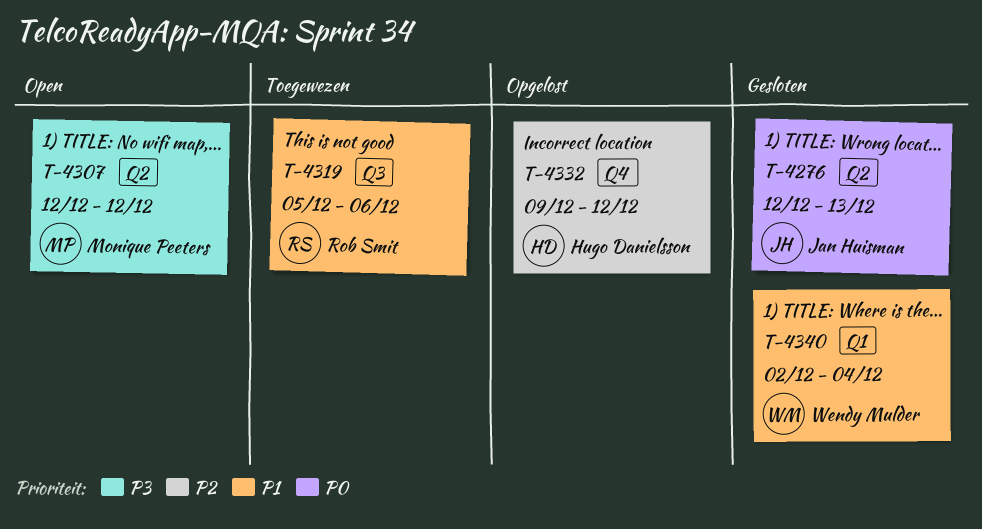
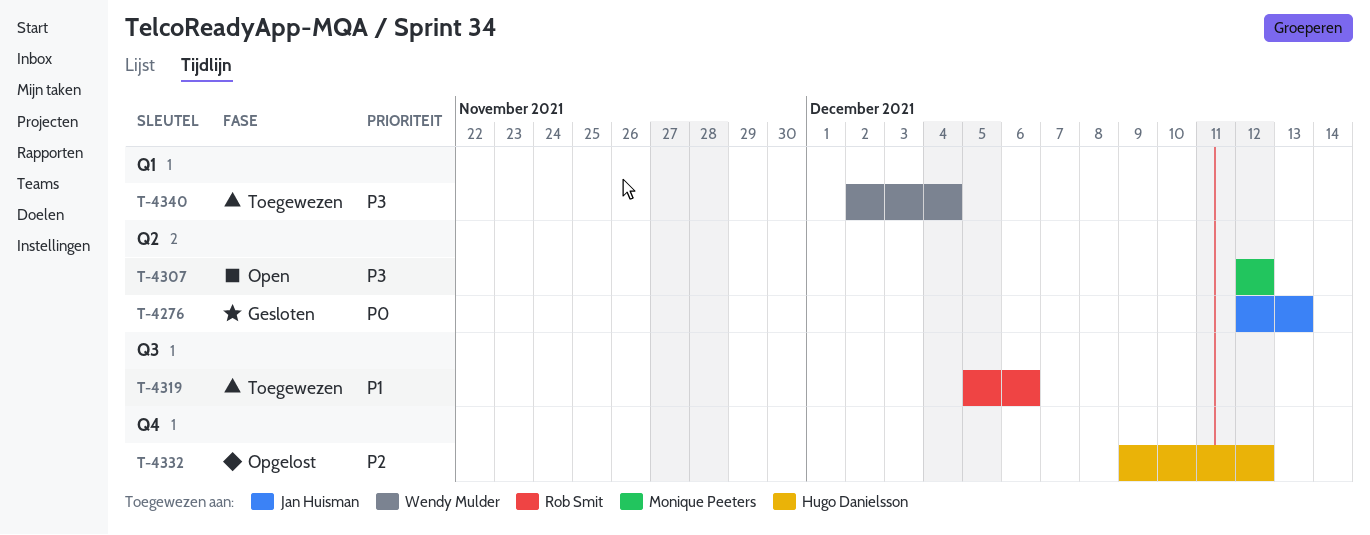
T-4340, status: Gesloten -> Toegewezen
T-4340, priority: P1 -> P3

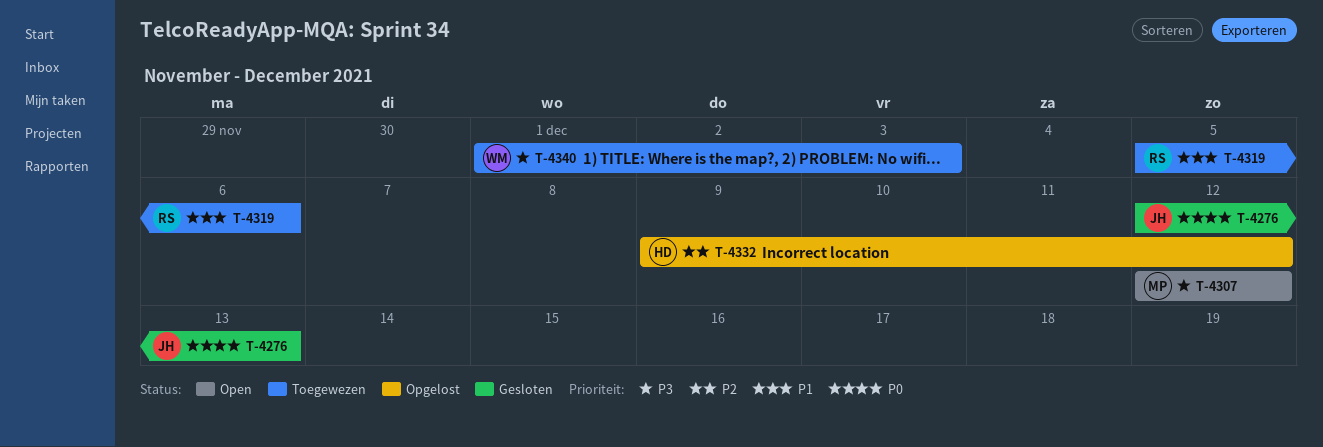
T-4340, start: Dec 2 -> Dec 1
T-4340, due: Dec 4 -> Dec 3

